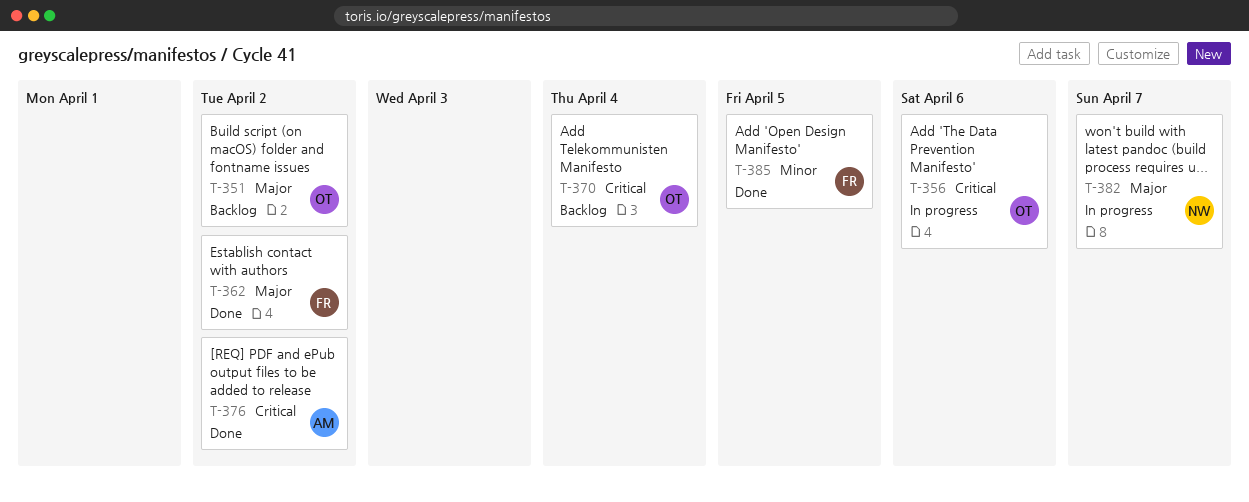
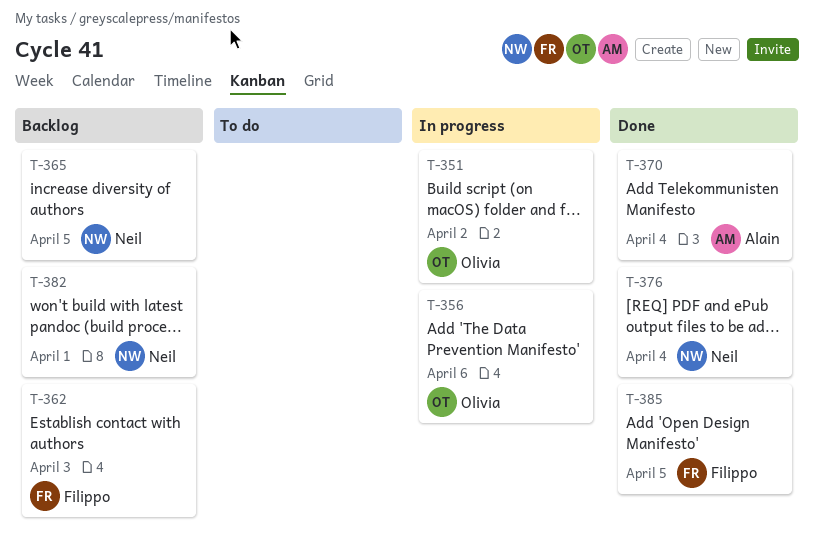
T-351, status: Backlog -> In progress
T-362, status: Done -> Backlog
T-362, due: Apr 2 -> Apr 3
T-365: none -> present
T-370, status: Backlog -> Done
T-370, owner: Olivia -> Alain
T-376, owner: Alain -> Neil
T-376, due: Apr 2 -> Apr 4
T-382, status: In progress -> Backlog
T-382, due: Apr 7 -> Apr 1

